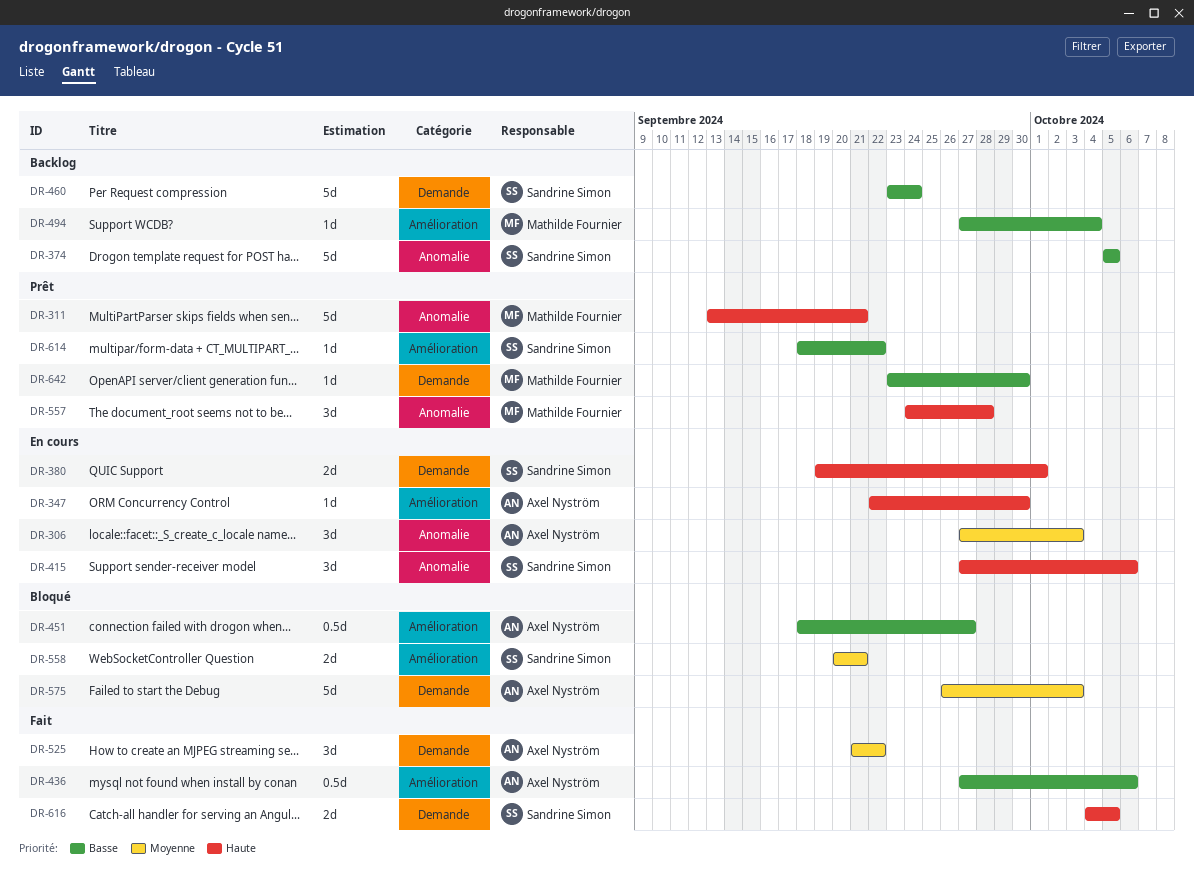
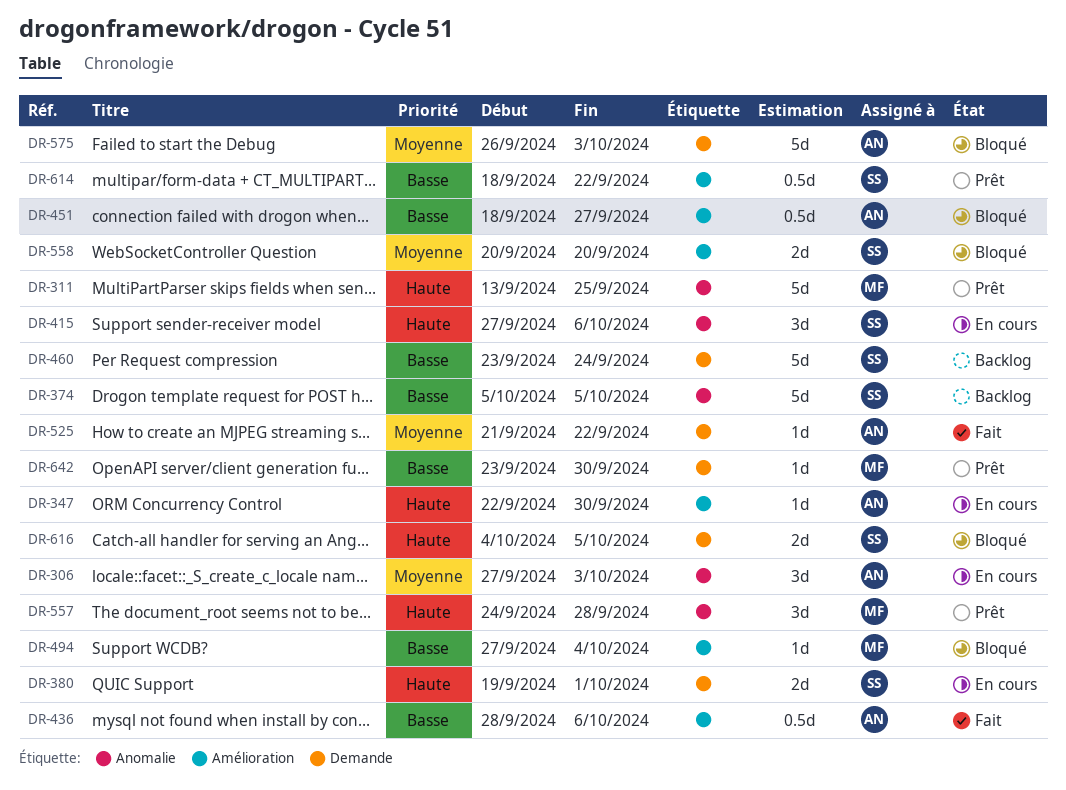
DR-311, due: Sep 21 -> Sep 25
DR-436, start: Sep 27 -> Sep 28
DR-494, status: Backlog -> Bloqué
DR-525, estimate: 3d -> 1d
DR-558, due: Sep 21 -> Sep 20
DR-614, estimate: 1d -> 0.5d
DR-616, status: Fait -> Bloqué

